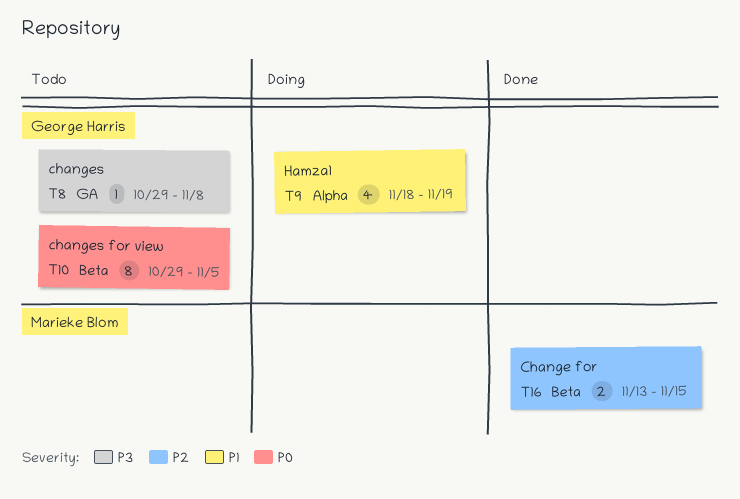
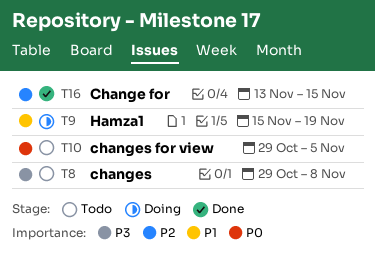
T9, start: Nov 18 -> Nov 15

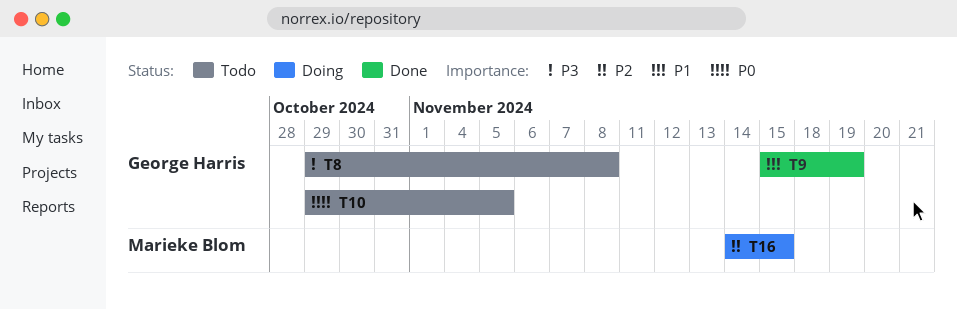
T9, status: Doing -> Done
T16, status: Done -> Doing
T16, start: Nov 13 -> Nov 14

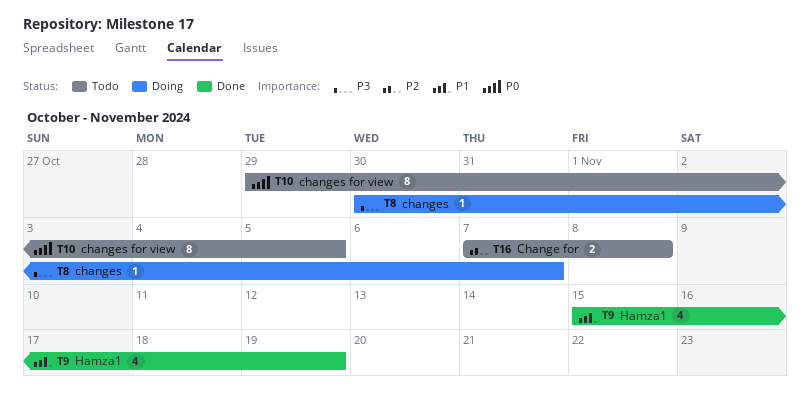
T8, status: Todo -> Doing
T8, start: Oct 29 -> Oct 30
T8, due: Nov 8 -> Nov 7
T16, status: Doing -> Todo
T16, start: Nov 14 -> Nov 7
T16, due: Nov 15 -> Nov 8

